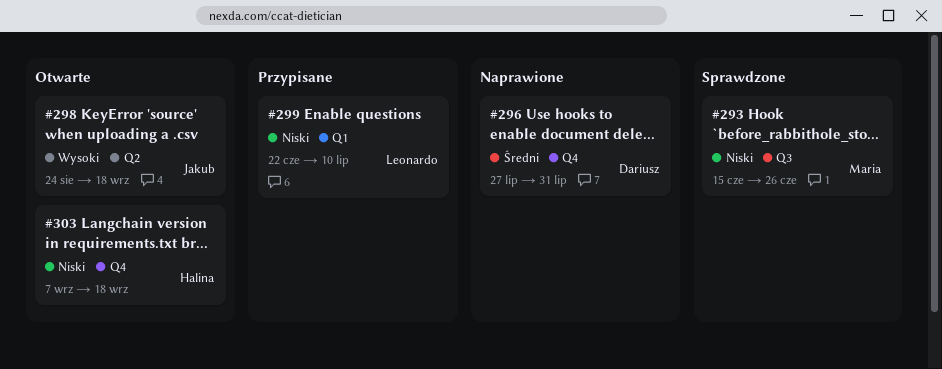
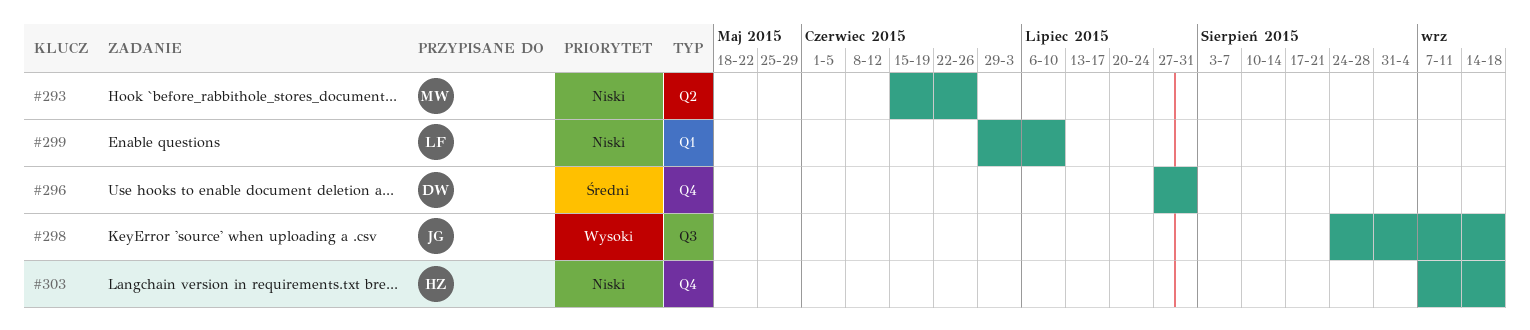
#293, label: Q3 -> Q2
#298, label: Q2 -> Q3
#299, start: Jun 22 -> Jun 29

